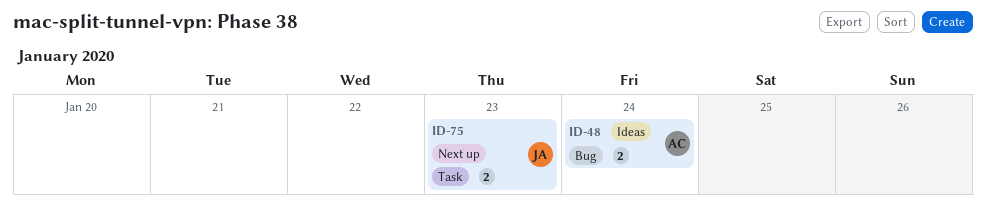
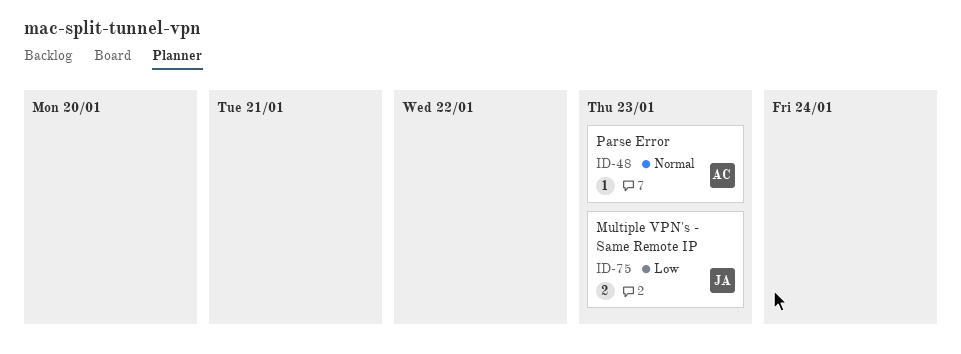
ID-48, estimate: 2 -> 1
ID-48, due: Jan 24 -> Jan 23

